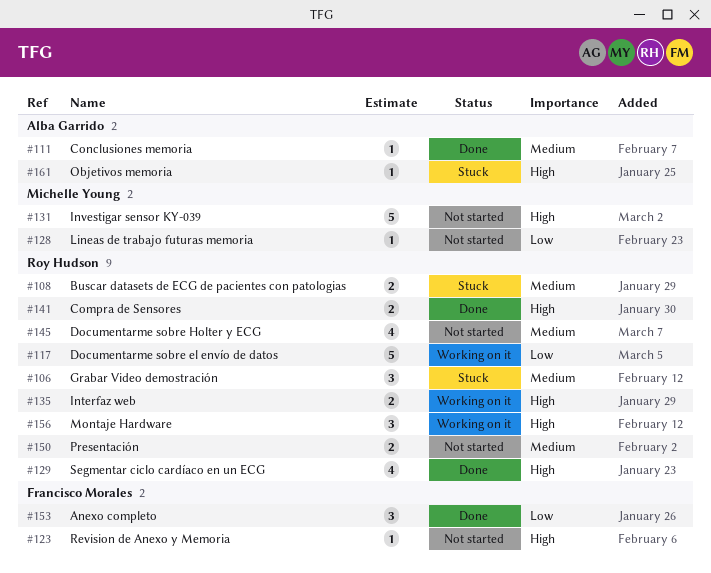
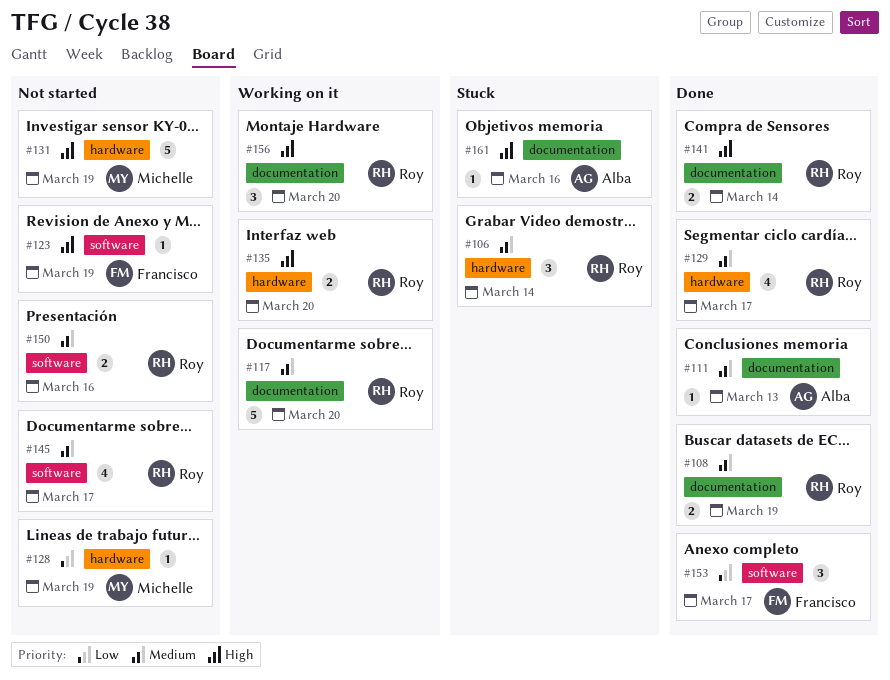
#108, status: Stuck -> Done
#117, priority: Low -> Medium
#129, priority: High -> Medium

